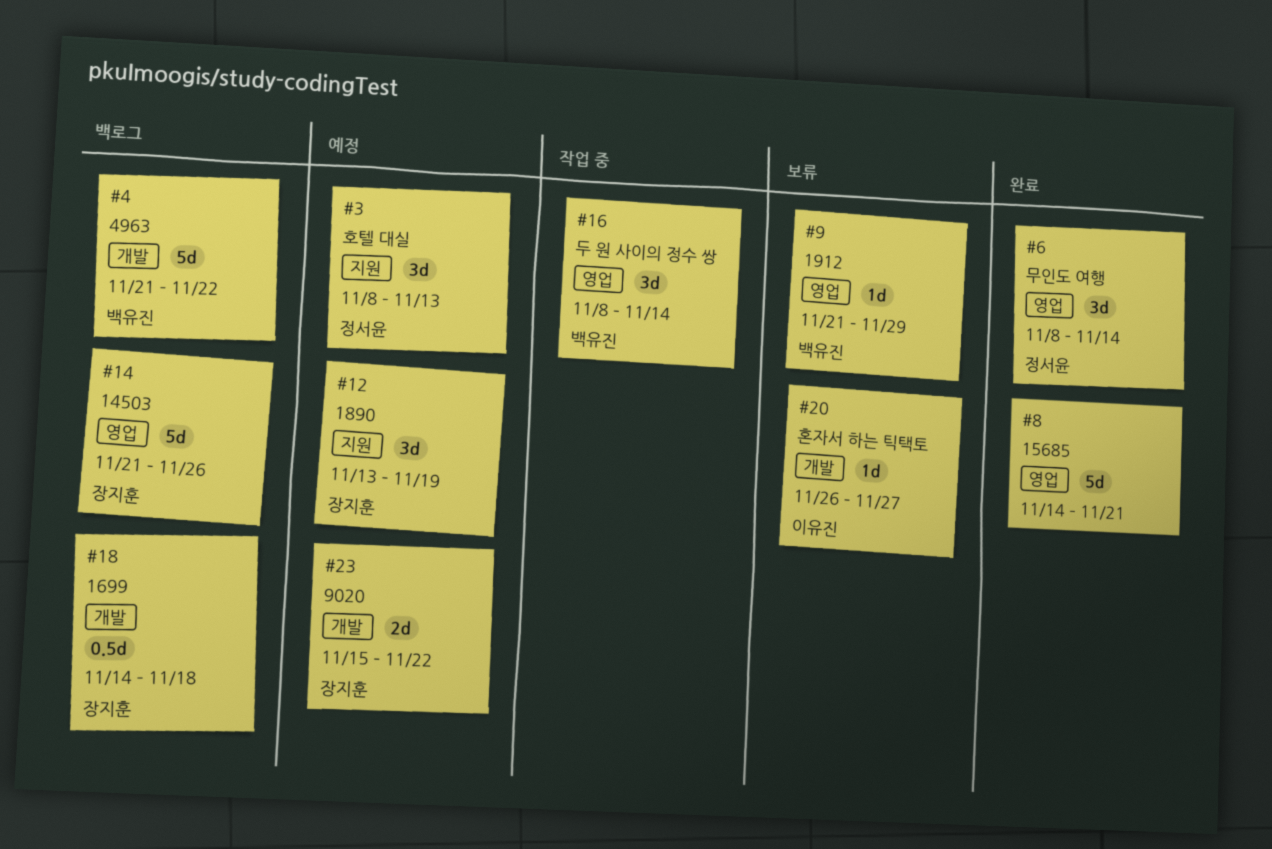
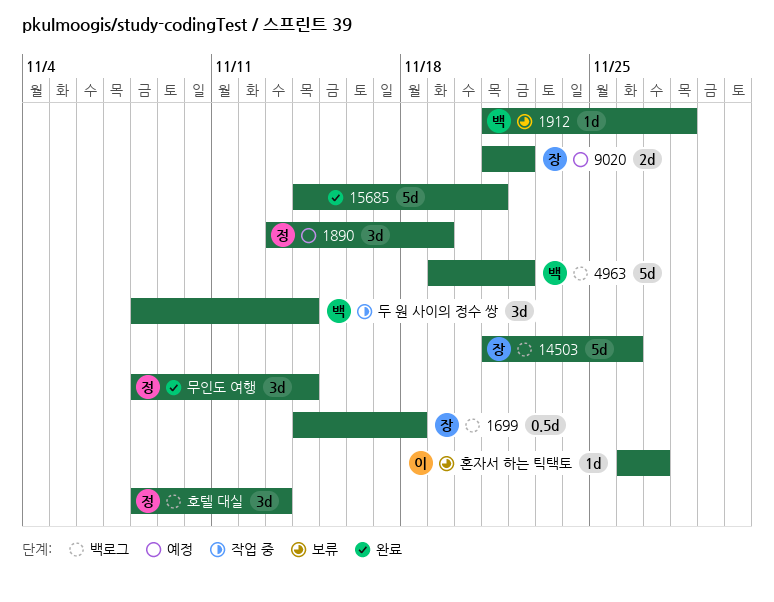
1890, owner: 장지훈 -> 정서윤
1912, due: Nov 29 -> Nov 28
4963, start: Nov 21 -> Nov 19
9020, start: Nov 15 -> Nov 21
호텔 대실, status: 예정 -> 백로그

